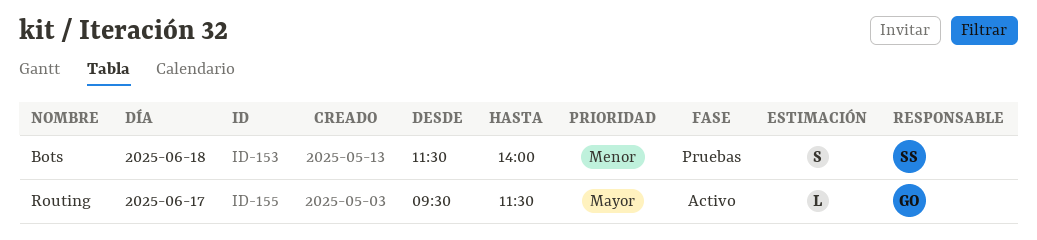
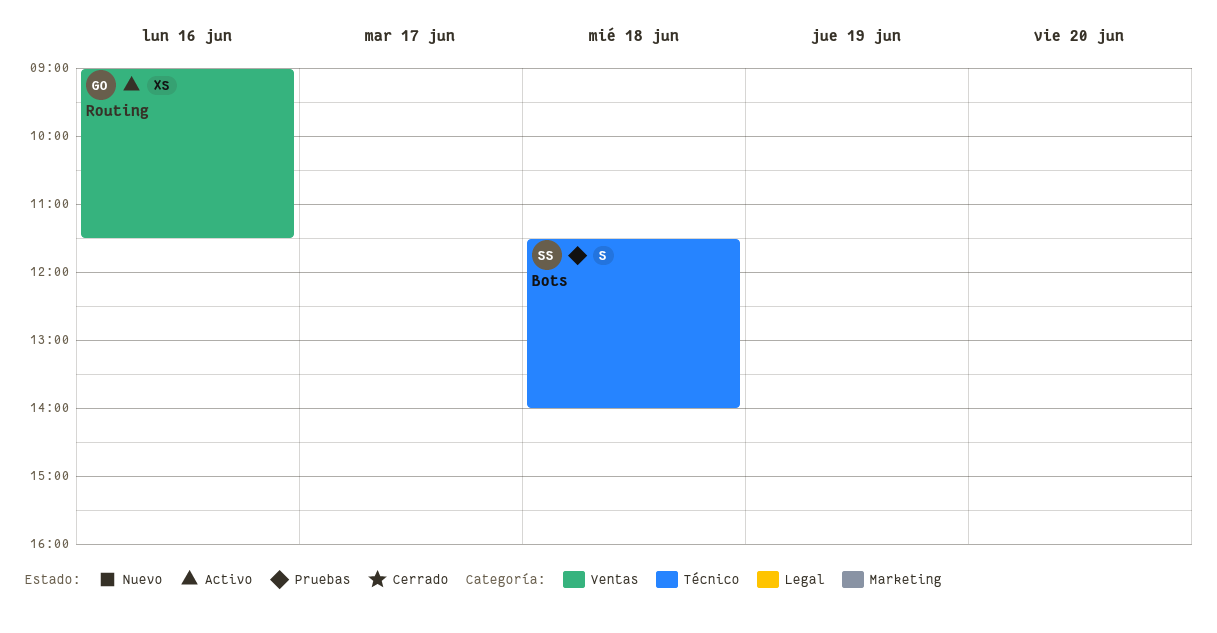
Routing, estimate: L -> XS
Routing, day: Jun 17 -> Jun 16
Routing, begins: 09:30 -> 09:00

